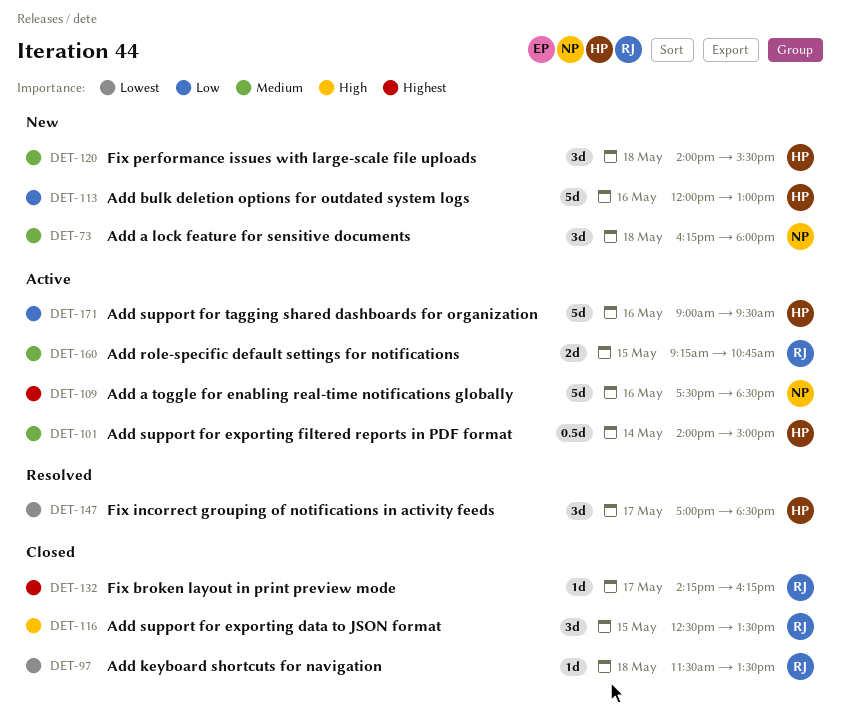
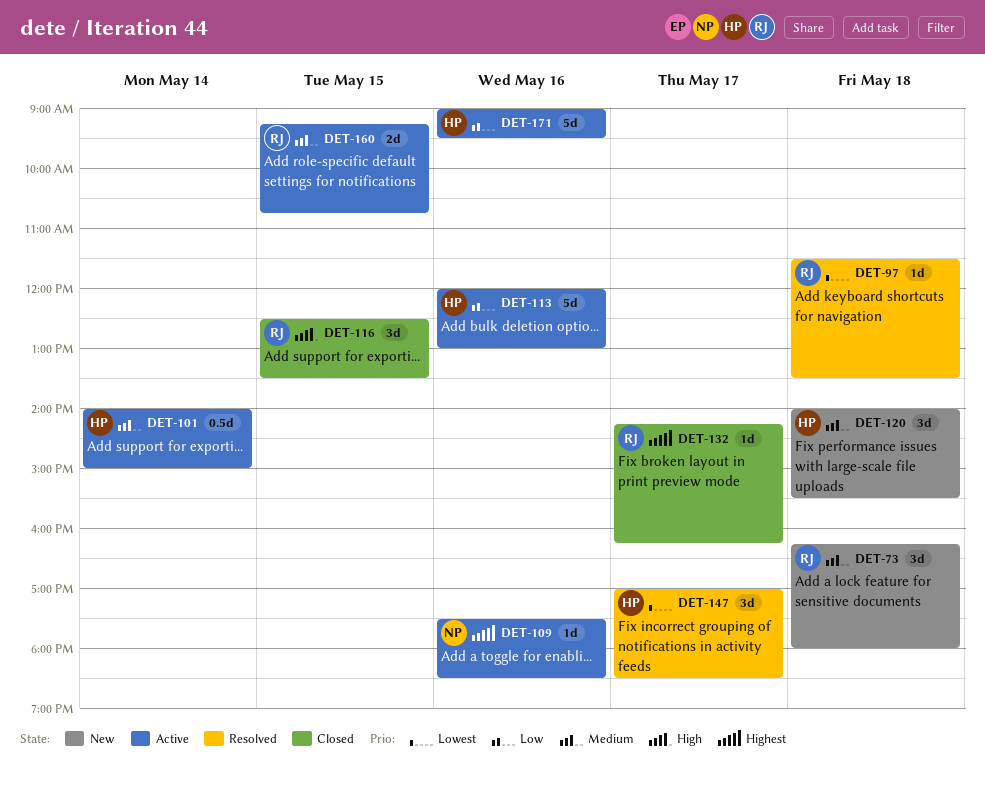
DET-73, owner: NP -> RJ
DET-97, status: Closed -> Resolved
DET-109, estimate: 5d -> 1d
DET-113, status: New -> Active

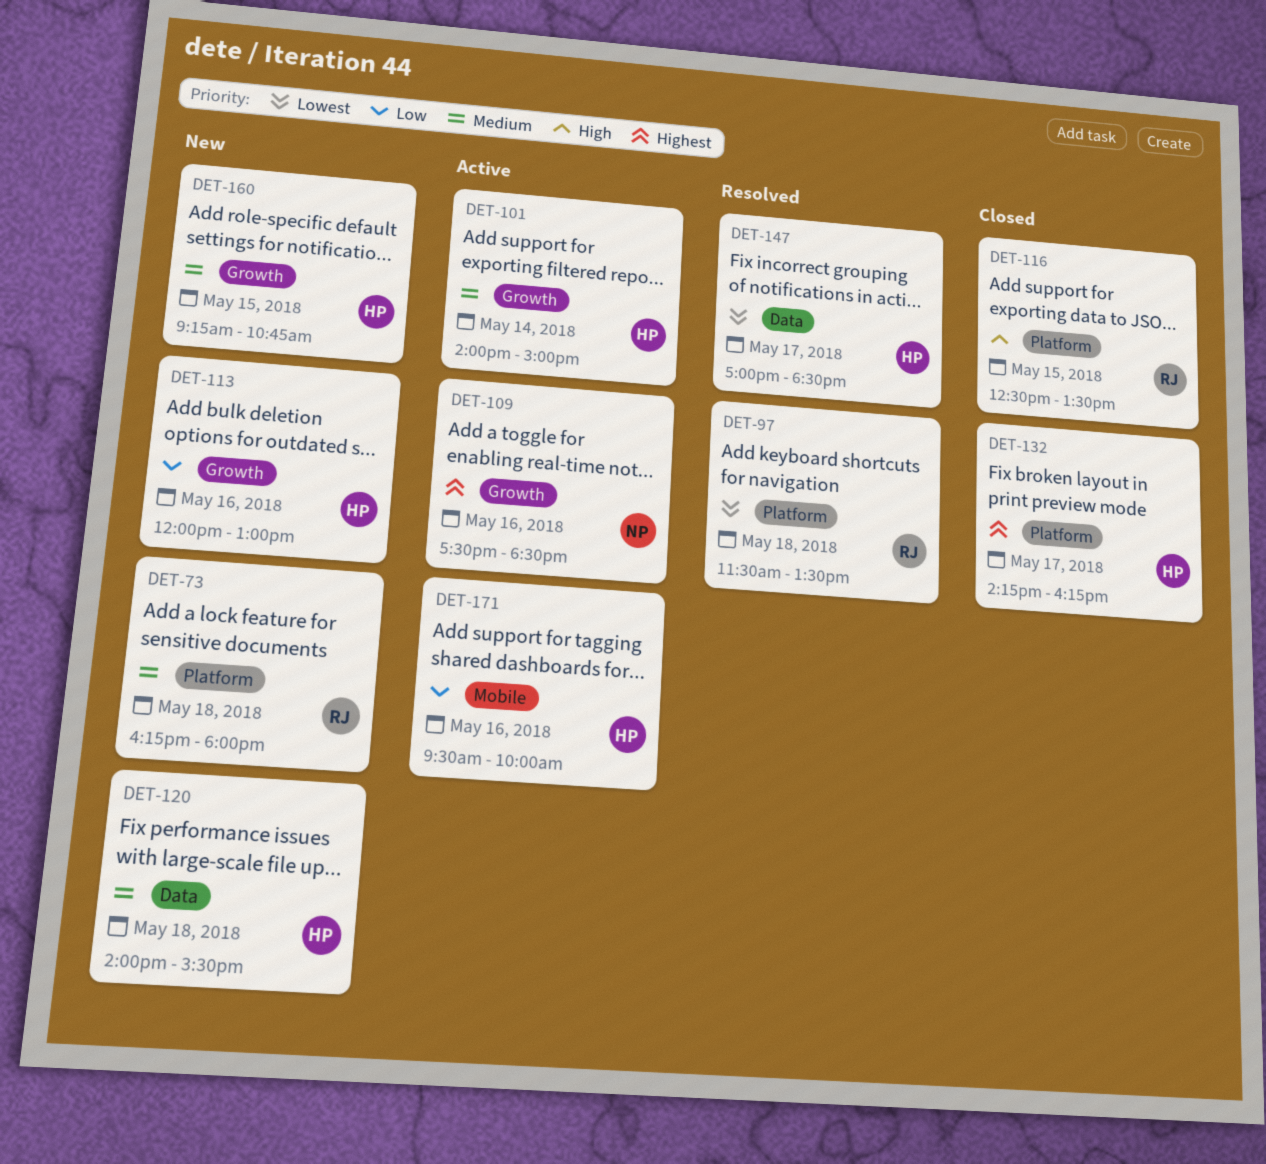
DET-113, status: Active -> New
DET-132, owner: RJ -> HP
DET-160, status: Active -> New
DET-160, owner: RJ -> HP
DET-171, begins: 09:00 -> 09:30
DET-171, ends: 09:30 -> 10:00

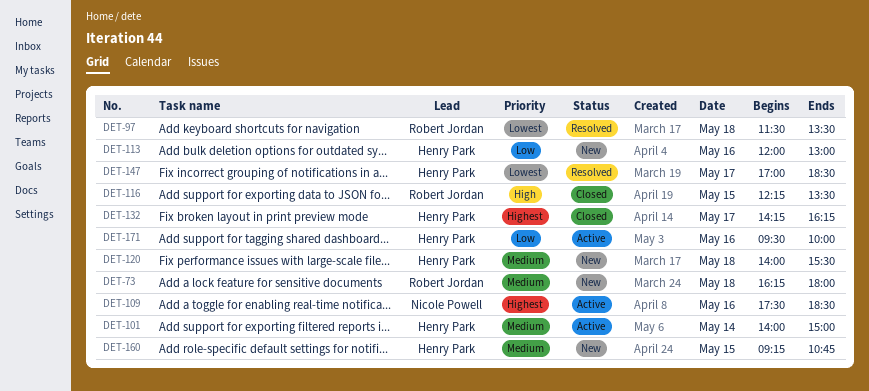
DET-116, begins: 12:30 -> 12:15

